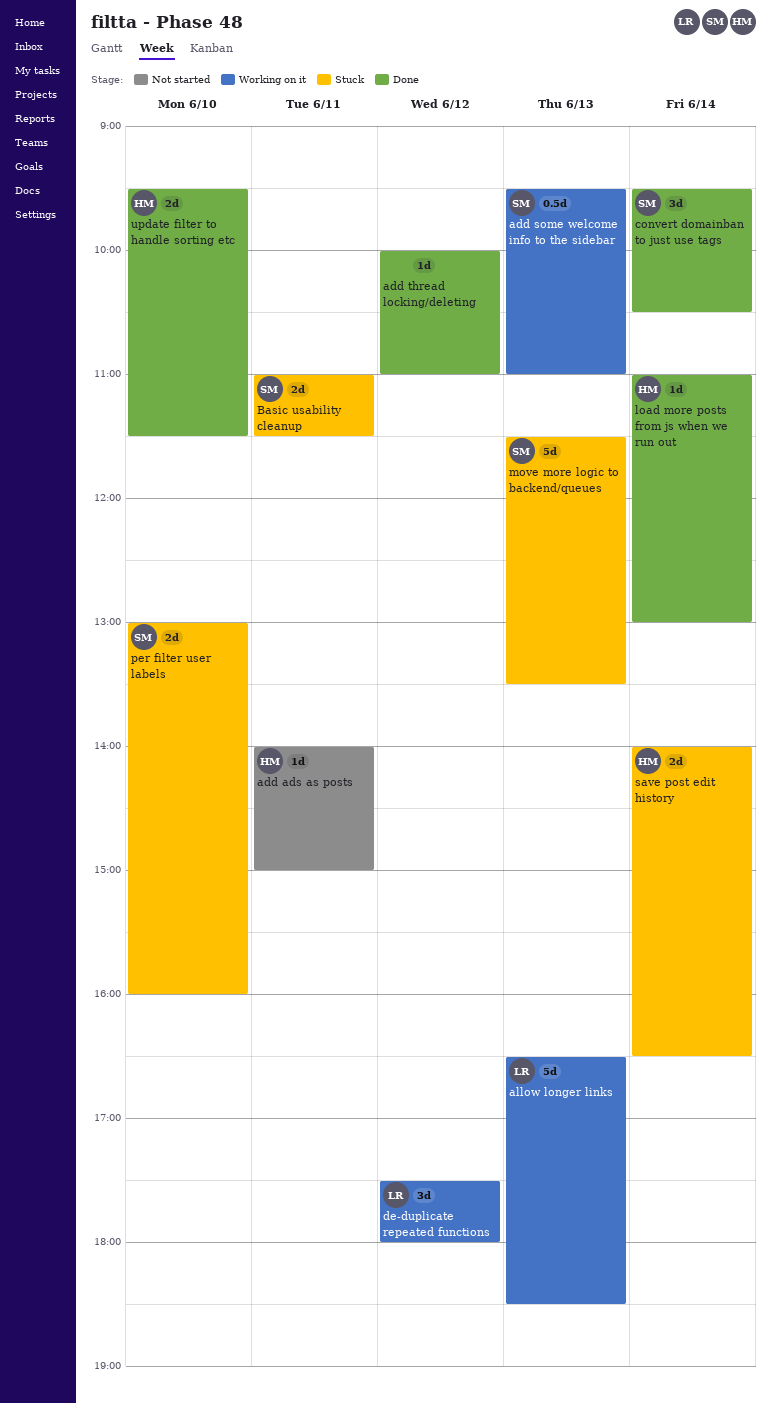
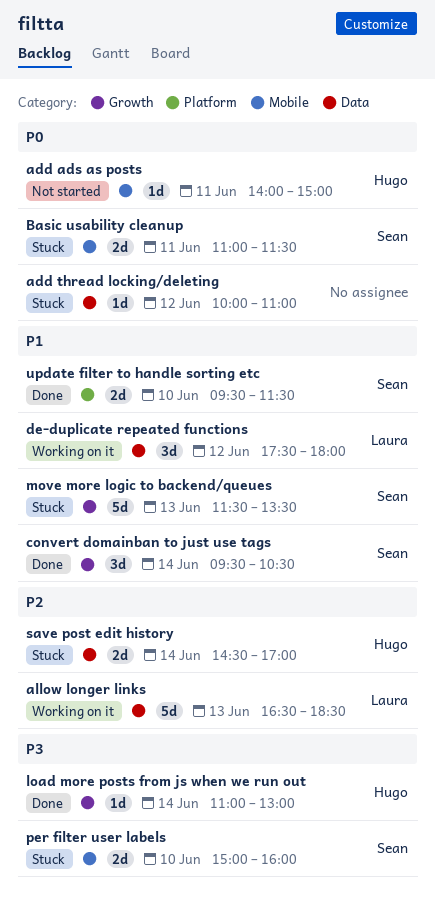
add some welcome info to the sidebar: present -> none
add thread locking/deleting, status: Done -> Stuck
per filter user labels, begins: 13:00 -> 15:00
save post edit history, begins: 14:00 -> 14:30
save post edit history, ends: 16:30 -> 17:00
update filter to handle sorting etc, owner: Hugo -> Sean

